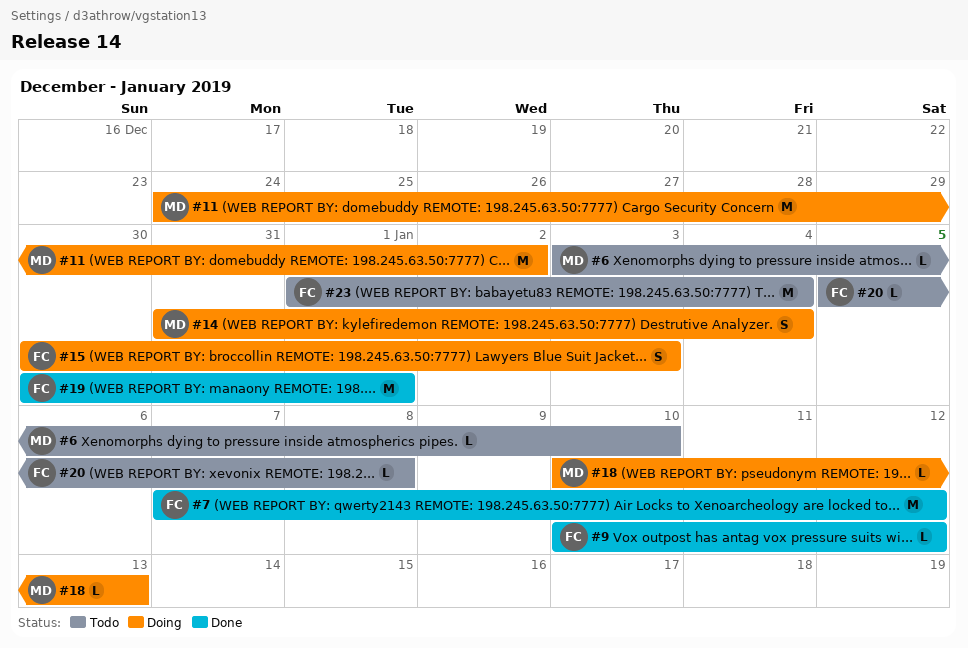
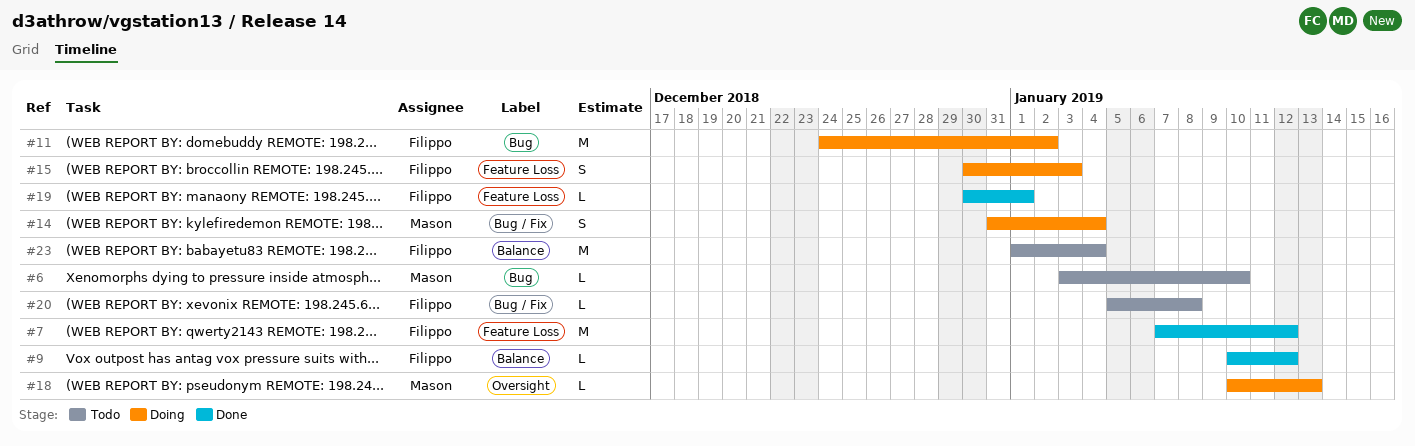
#11, owner: Mason -> Filippo
#19, estimate: M -> L

